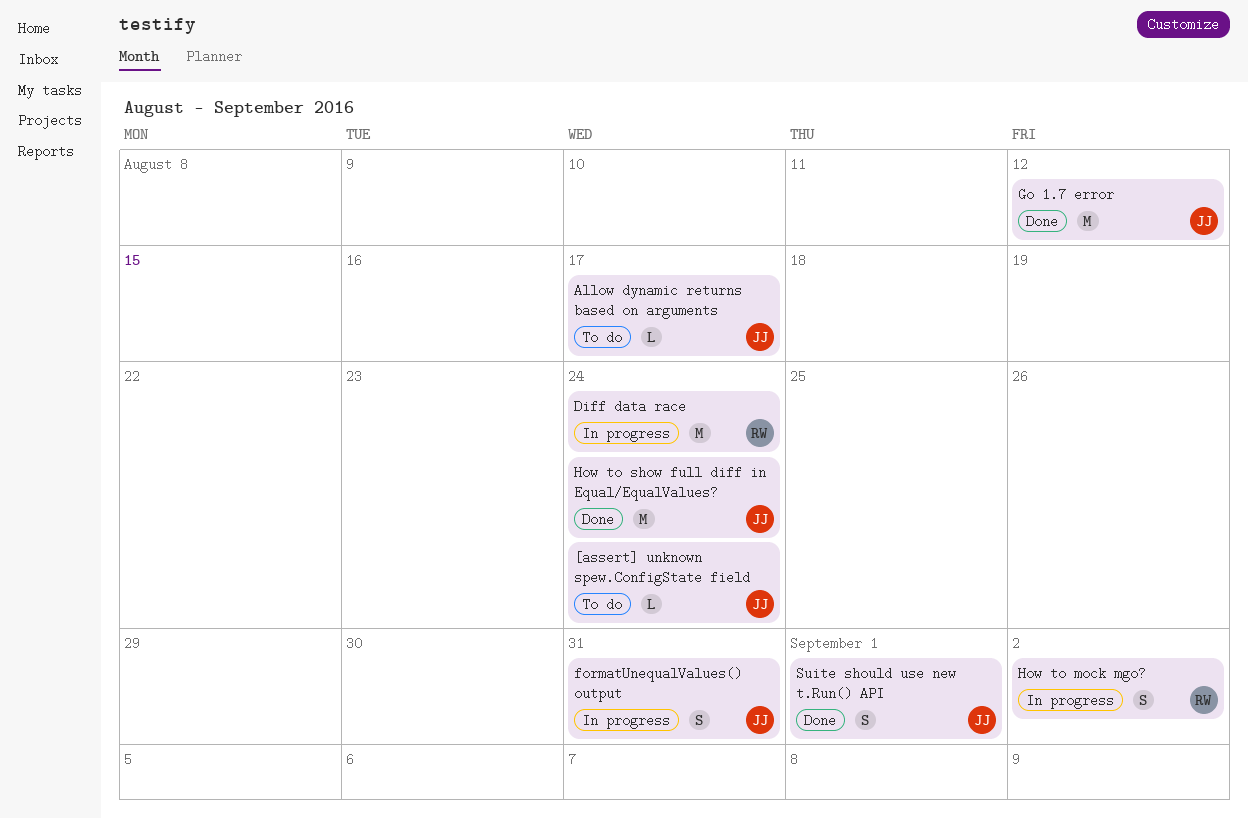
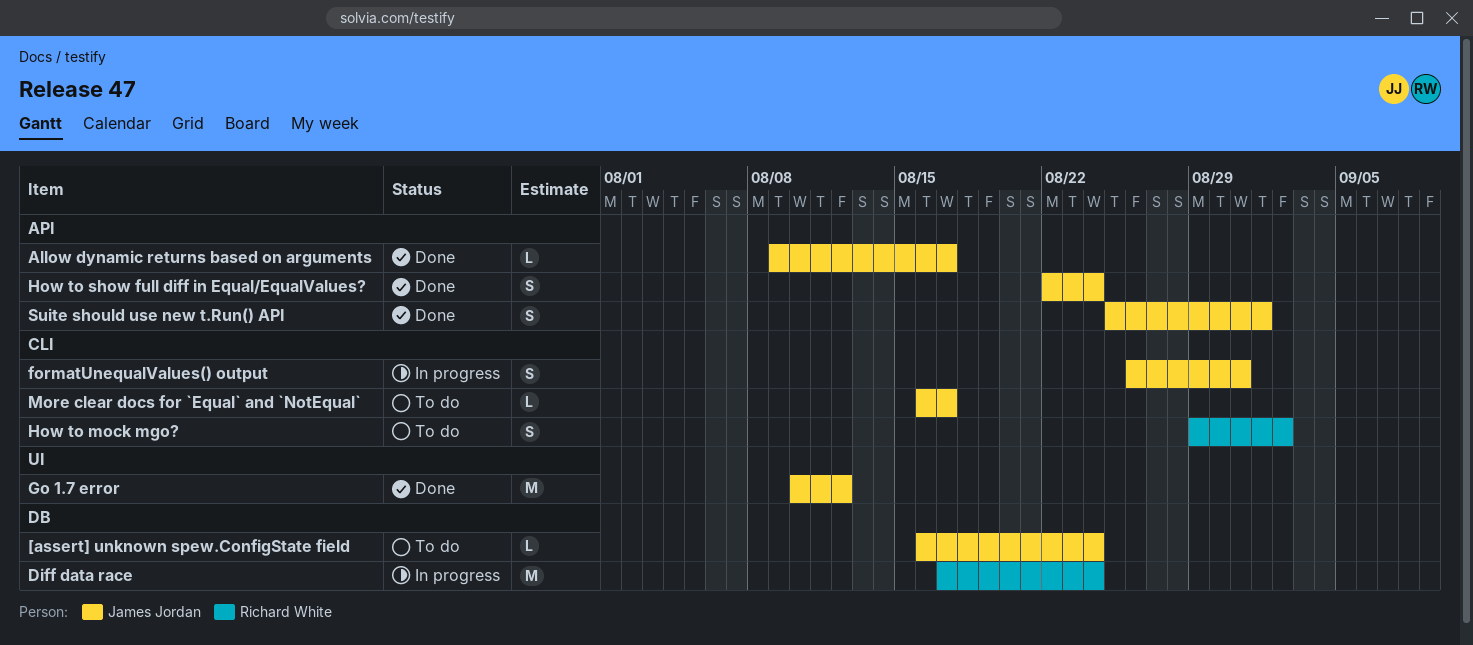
Allow dynamic returns based on arguments, status: To do -> Done
How to mock mgo?, status: In progress -> To do
How to show full diff in Equal/EqualValues?, estimate: M -> S
More clear docs for `Equal` and `NotEqual`: none -> present

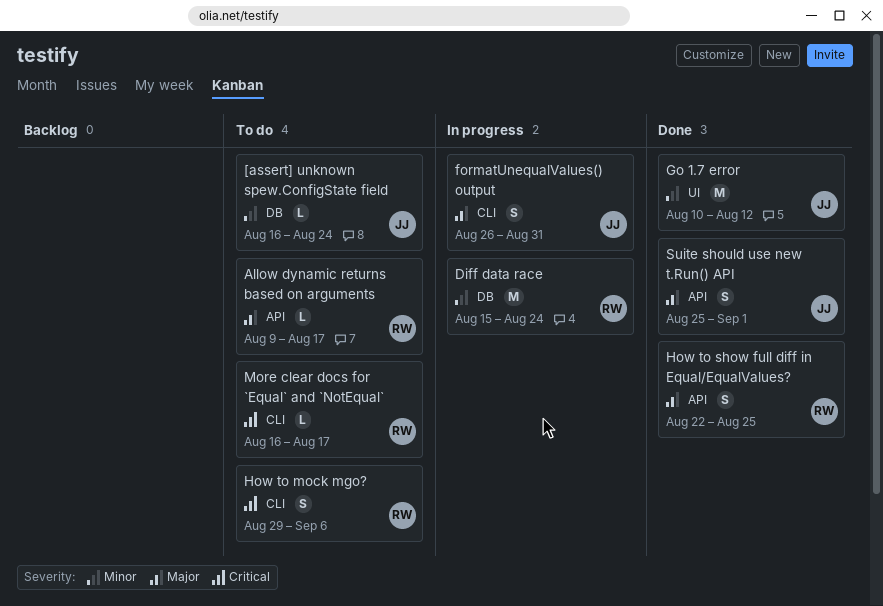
Allow dynamic returns based on arguments, status: Done -> To do
Allow dynamic returns based on arguments, owner: James Jordan -> Richard White
Diff data race, start: Aug 17 -> Aug 15
How to mock mgo?, due: Sep 2 -> Sep 6
How to show full diff in Equal/EqualValues?, owner: James Jordan -> Richard White
How to show full diff in Equal/EqualValues?, due: Aug 24 -> Aug 25
More clear docs for `Equal` and `NotEqual`, owner: James Jordan -> Richard White

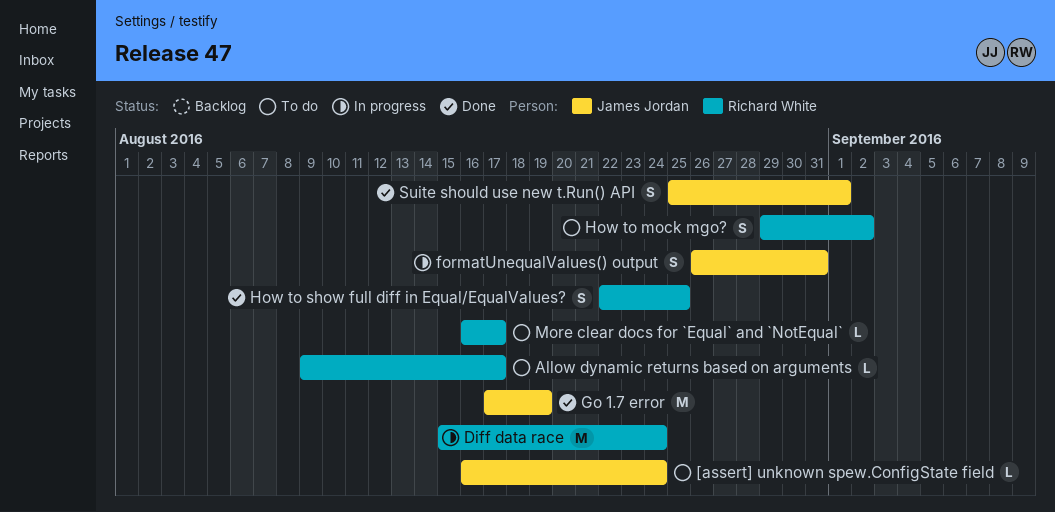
Go 1.7 error, start: Aug 10 -> Aug 17
Go 1.7 error, due: Aug 12 -> Aug 19
How to mock mgo?, due: Sep 6 -> Sep 2

